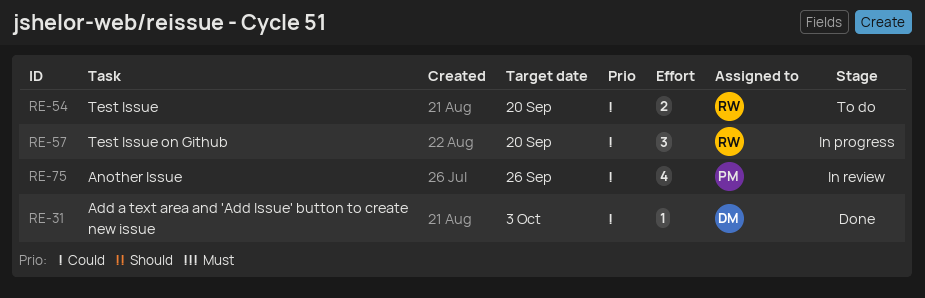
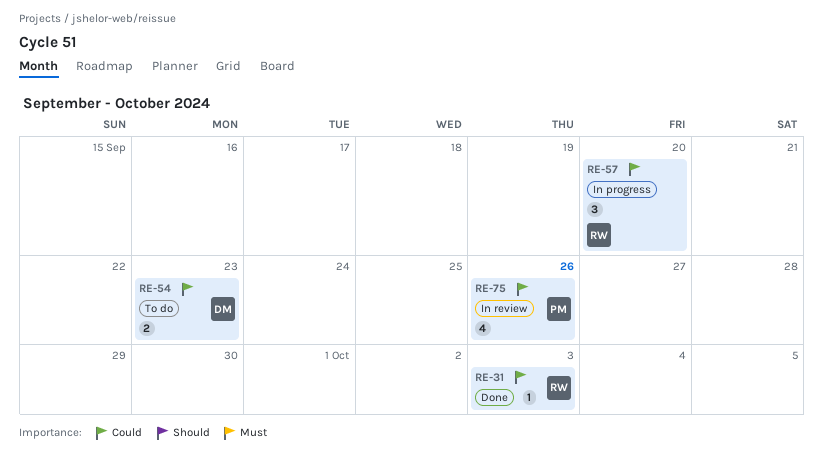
RE-31, owner: DM -> RW
RE-54, owner: RW -> DM
RE-54, due: Sep 20 -> Sep 23

